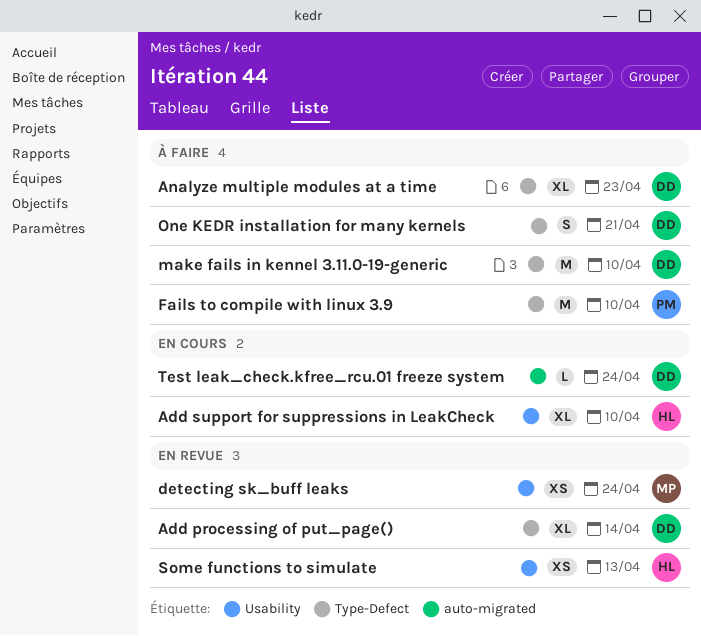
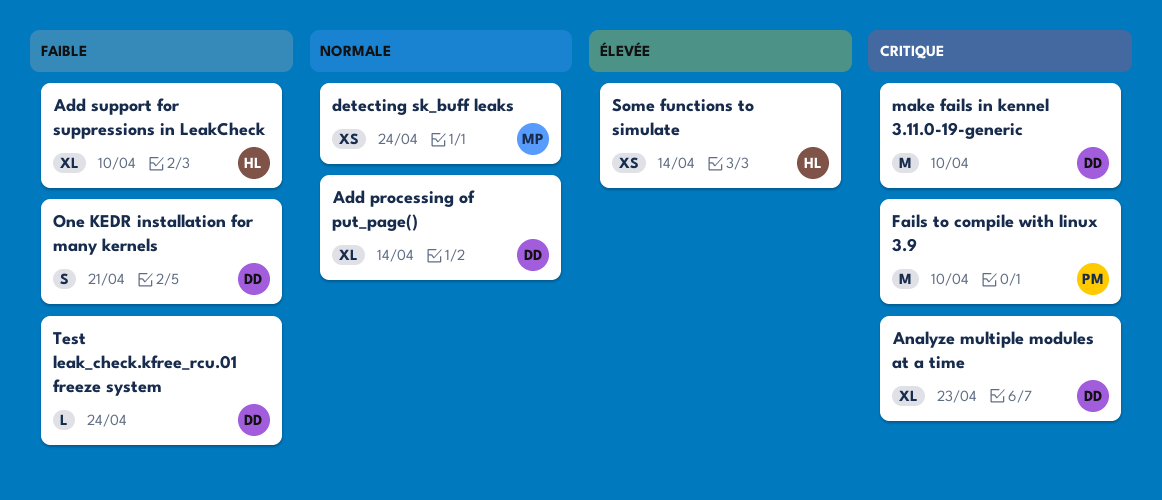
Some functions to simulate, due: Apr 13 -> Apr 14

